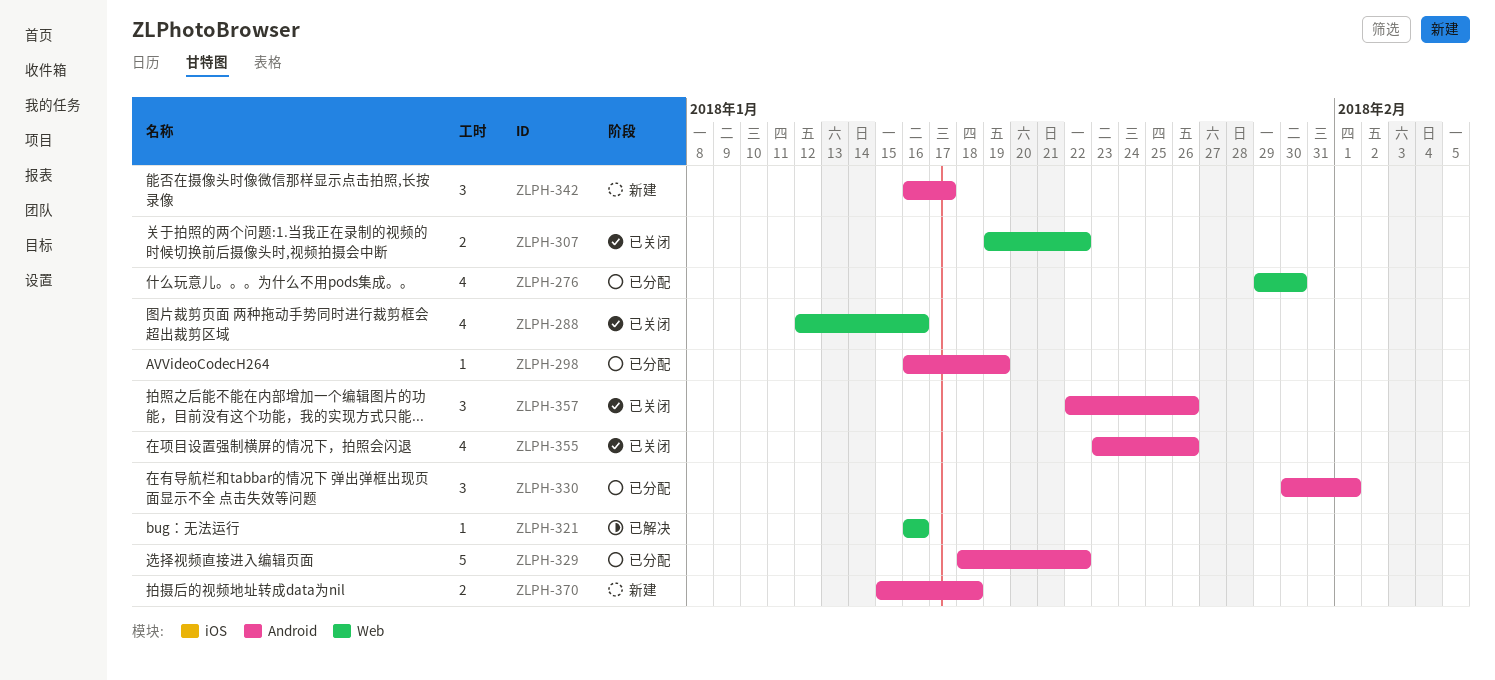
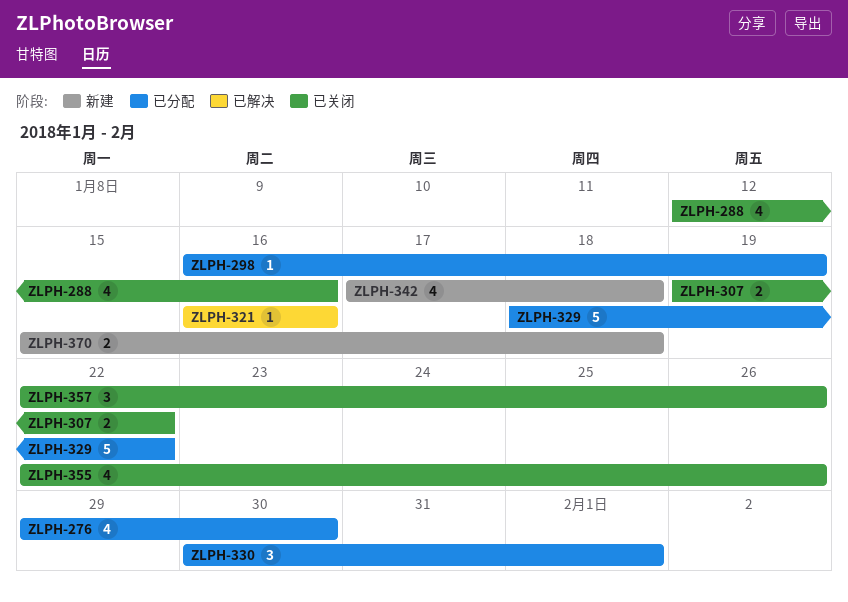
ZLPH-342, estimate: 3 -> 4
ZLPH-342, start: Jan 16 -> Jan 17
ZLPH-342, due: Jan 17 -> Jan 18
ZLPH-355, start: Jan 23 -> Jan 22

